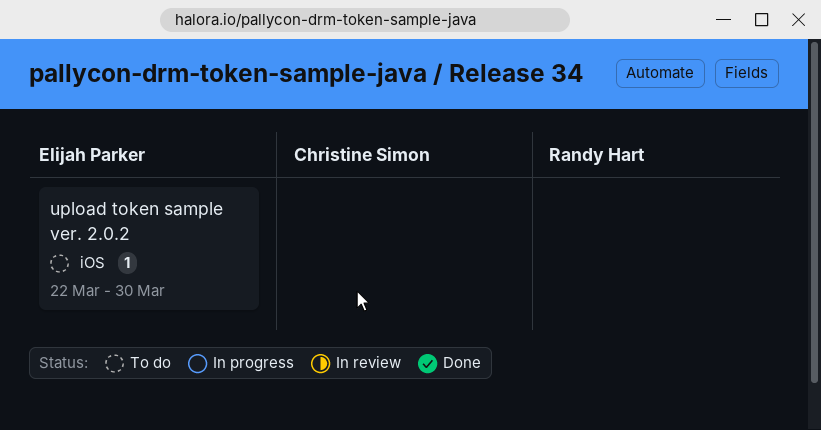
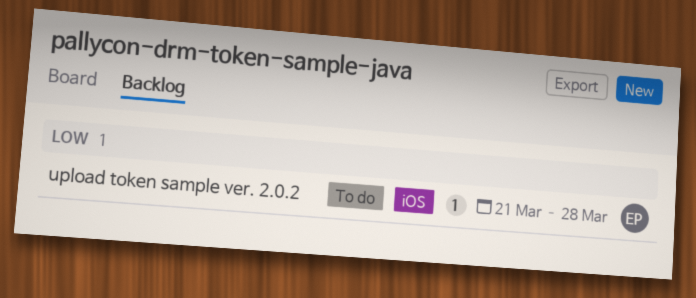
upload token sample ver. 2.0.2, start: Mar 22 -> Mar 21
upload token sample ver. 2.0.2, due: Mar 30 -> Mar 28

